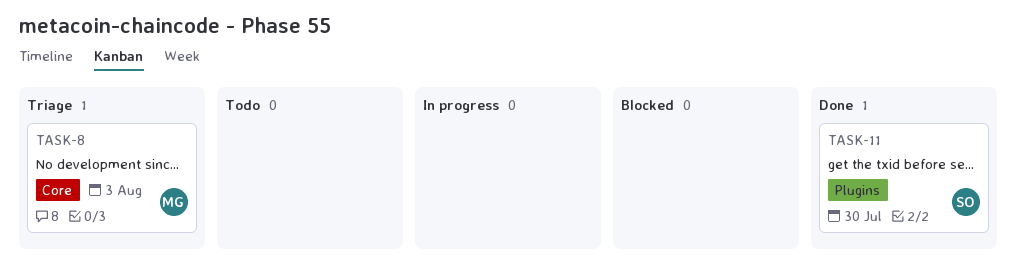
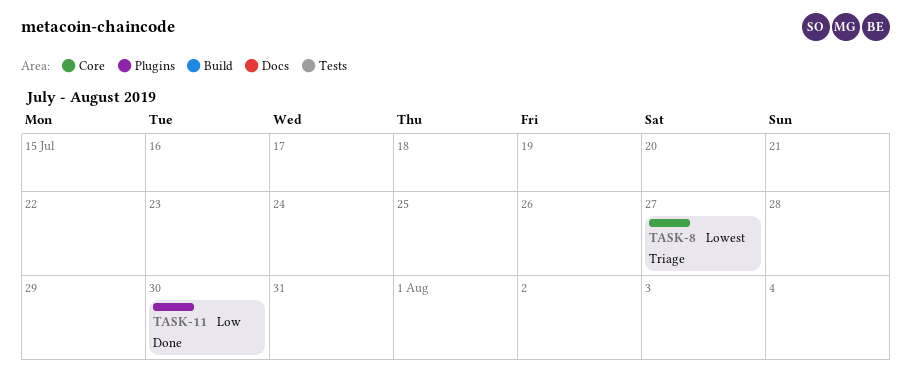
TASK-8, due: Aug 3 -> Jul 27

